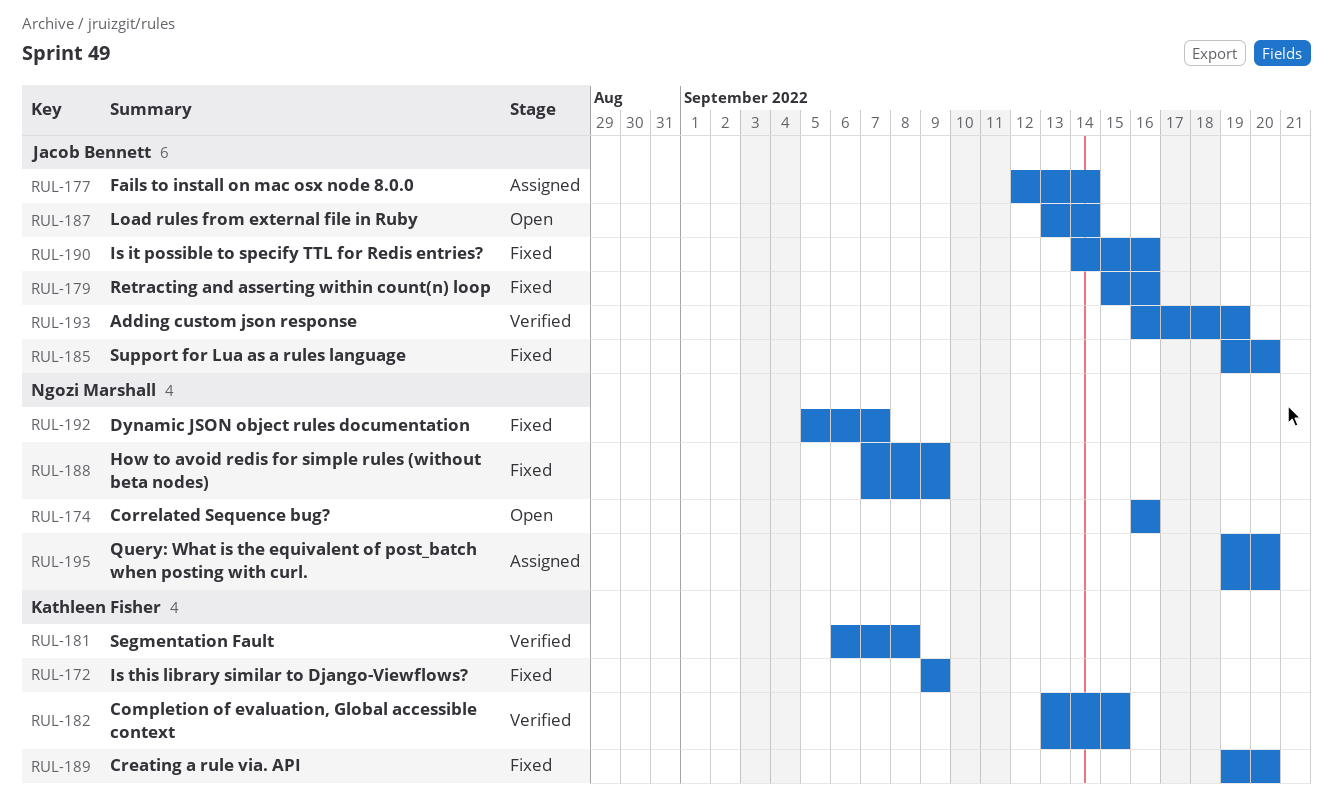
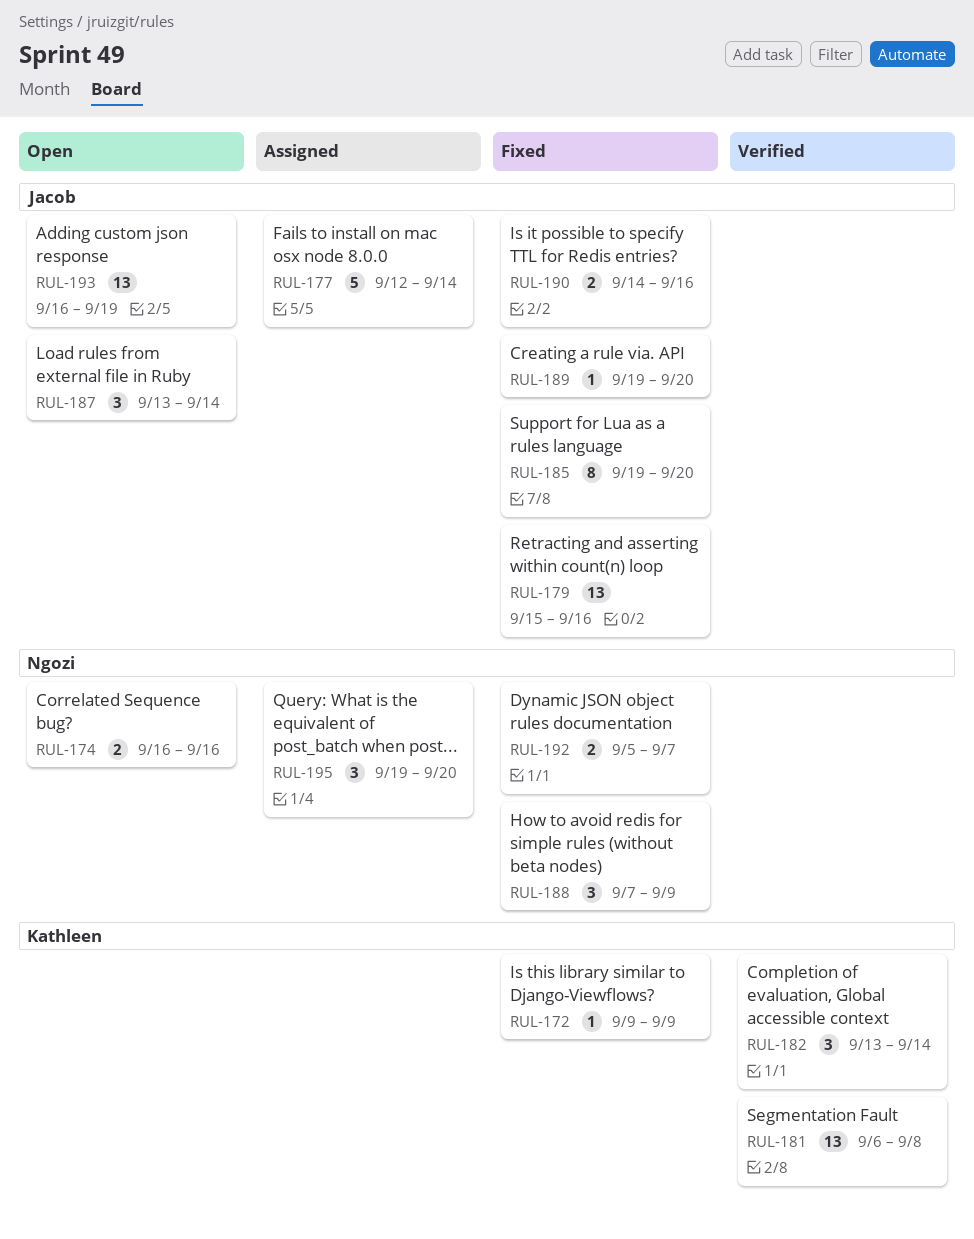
RUL-182, due: Sep 15 -> Sep 14
RUL-189, owner: Kathleen Fisher -> Jacob Bennett
RUL-193, status: Verified -> Open

